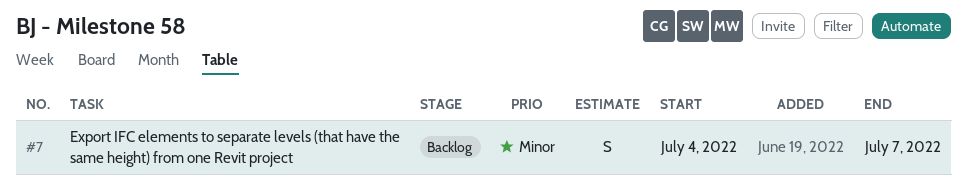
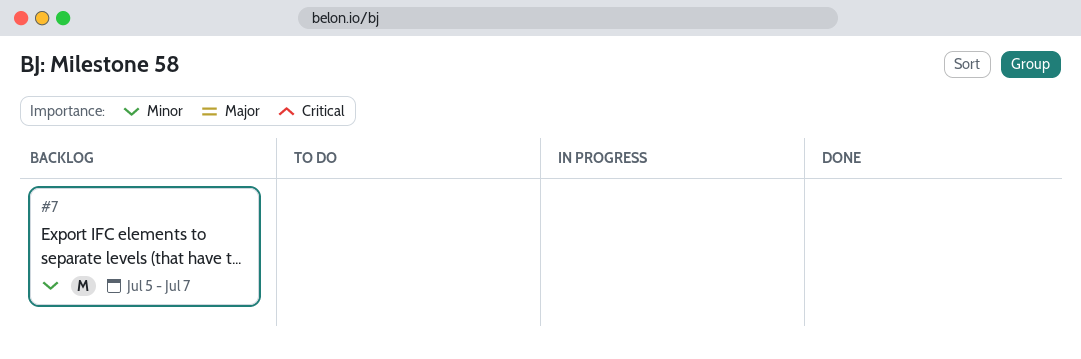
#7, estimate: S -> M
#7, start: Jul 4 -> Jul 5

